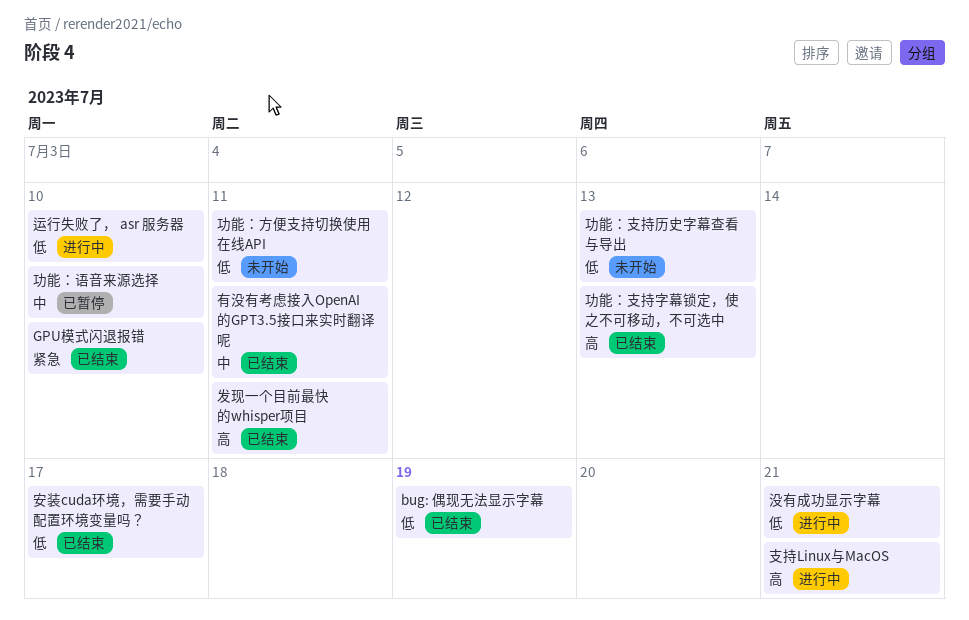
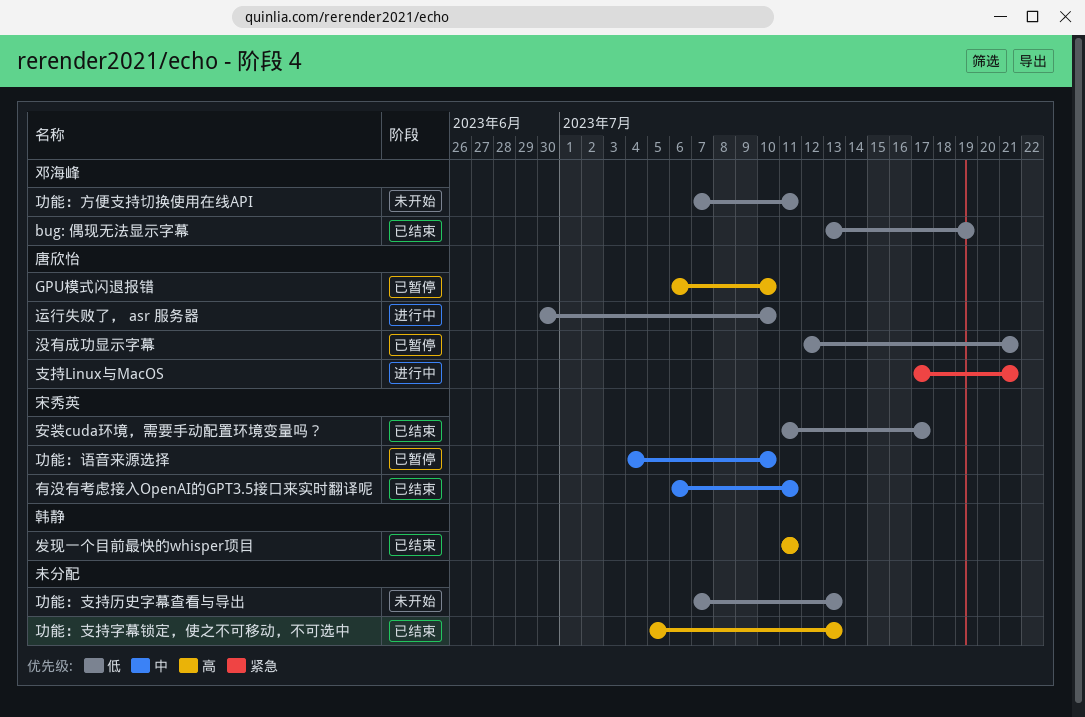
GPU模式闪退报错, status: 已结束 -> 已暂停
GPU模式闪退报错, priority: 紧急 -> 高
支持Linux与MacOS, priority: 高 -> 紧急
没有成功显示字幕, status: 进行中 -> 已暂停

